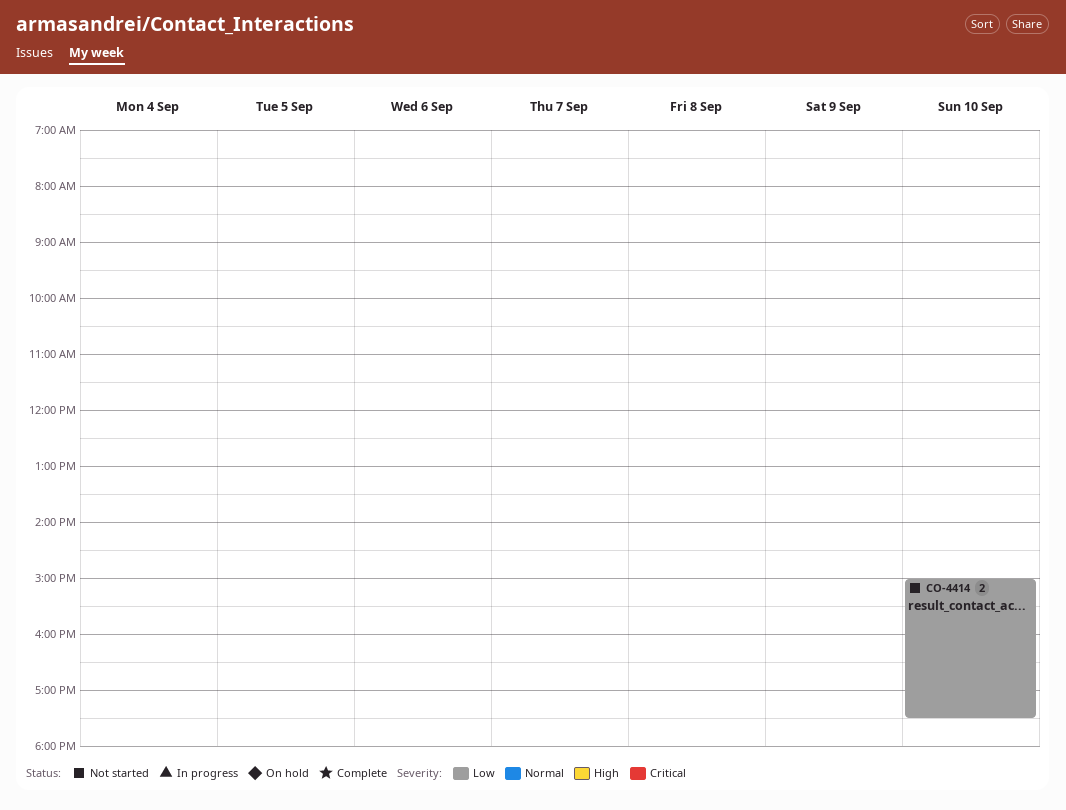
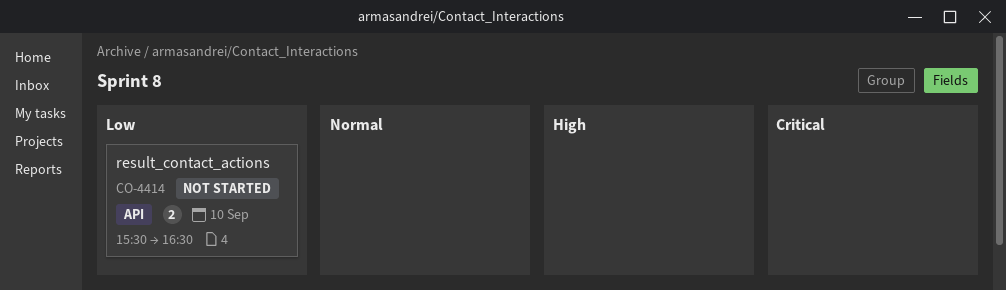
CO-4414, begins: 15:00 -> 15:30
CO-4414, ends: 17:30 -> 16:30

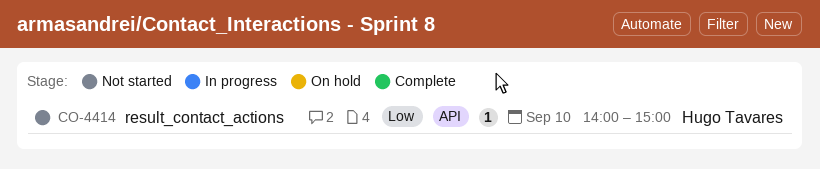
CO-4414, estimate: 2 -> 1
CO-4414, begins: 15:30 -> 14:00
CO-4414, ends: 16:30 -> 15:00

